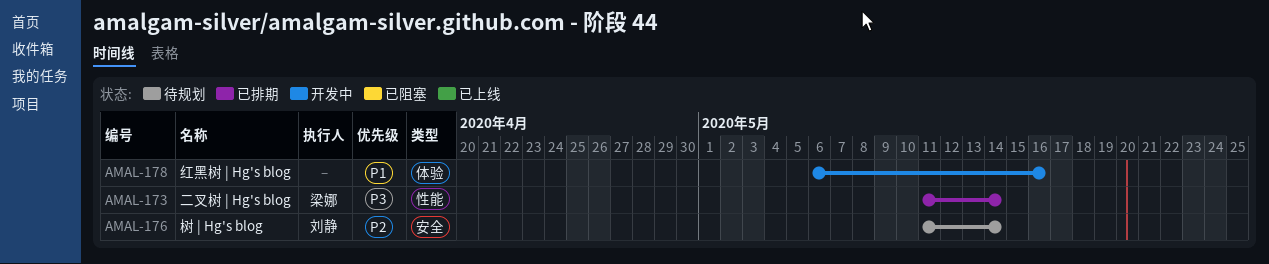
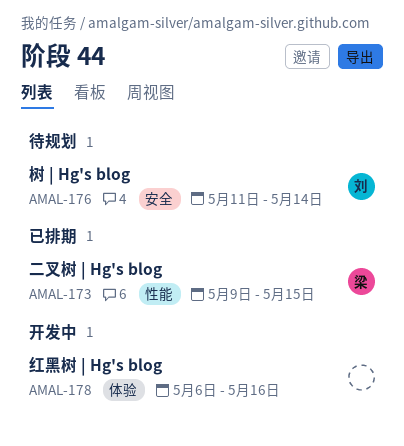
AMAL-173, start: May 11 -> May 9
AMAL-173, due: May 14 -> May 15

